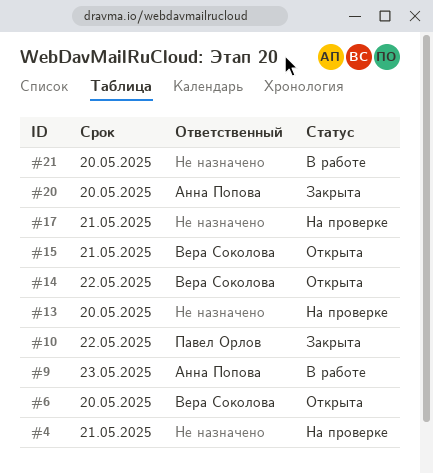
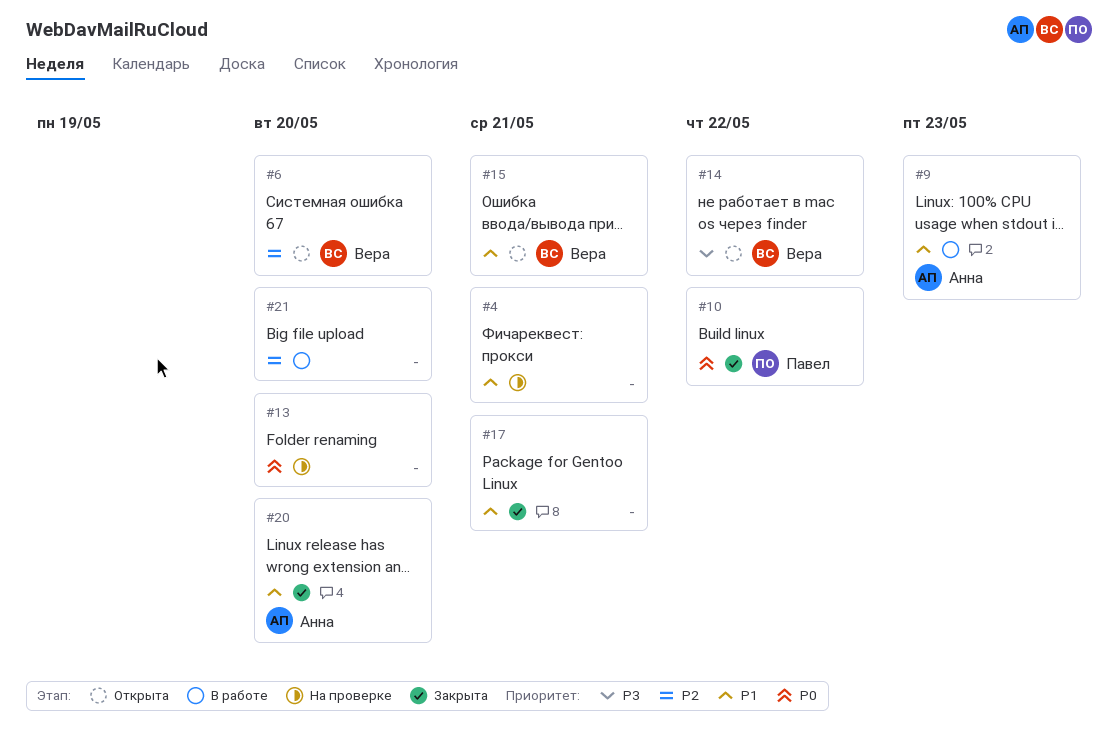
#17, status: На проверке -> Закрыта

